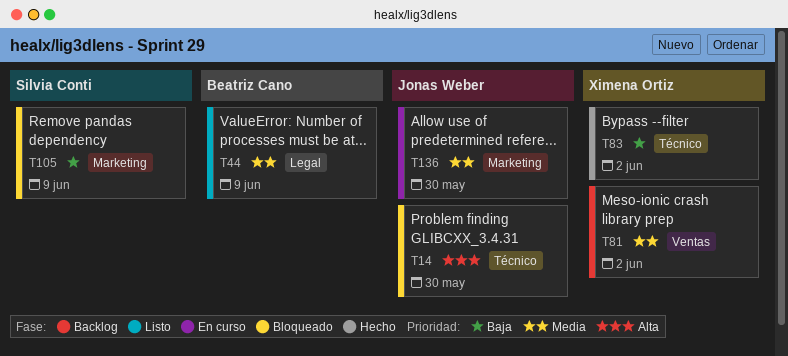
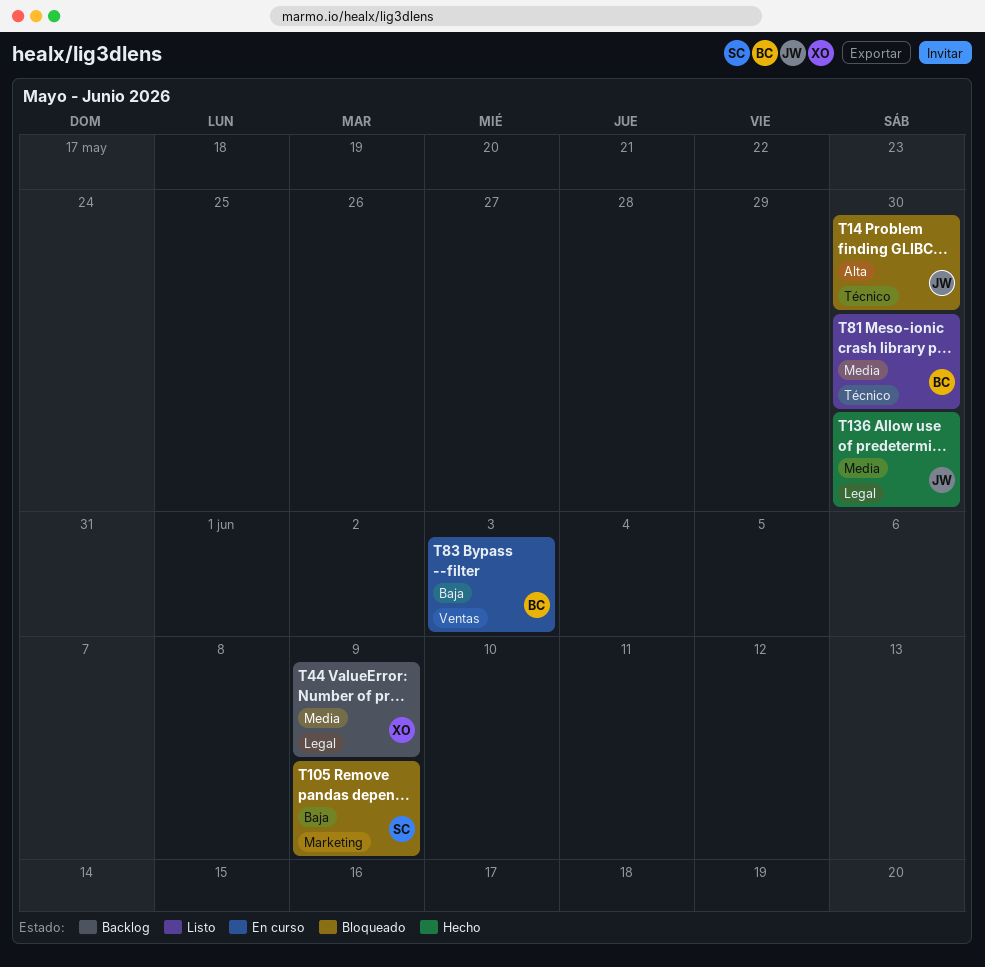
T44, status: Listo -> Backlog
T44, owner: Beatriz Cano -> Ximena Ortiz
T81, status: Backlog -> Listo
T81, owner: Ximena Ortiz -> Beatriz Cano
T81, label: Ventas -> Técnico
T81, due: Jun 2 -> May 30
T83, status: Hecho -> En curso
T83, owner: Ximena Ortiz -> Beatriz Cano
T83, label: Técnico -> Ventas
T83, due: Jun 2 -> Jun 3
T136, status: En curso -> Hecho
T136, label: Marketing -> Legal

